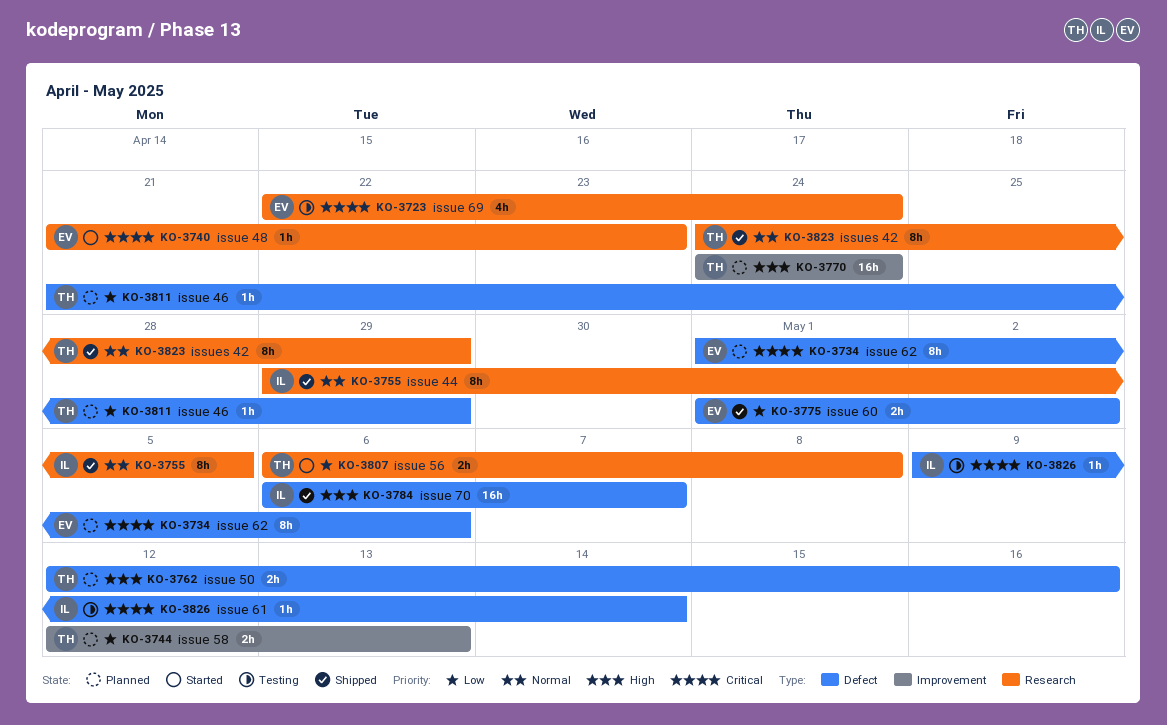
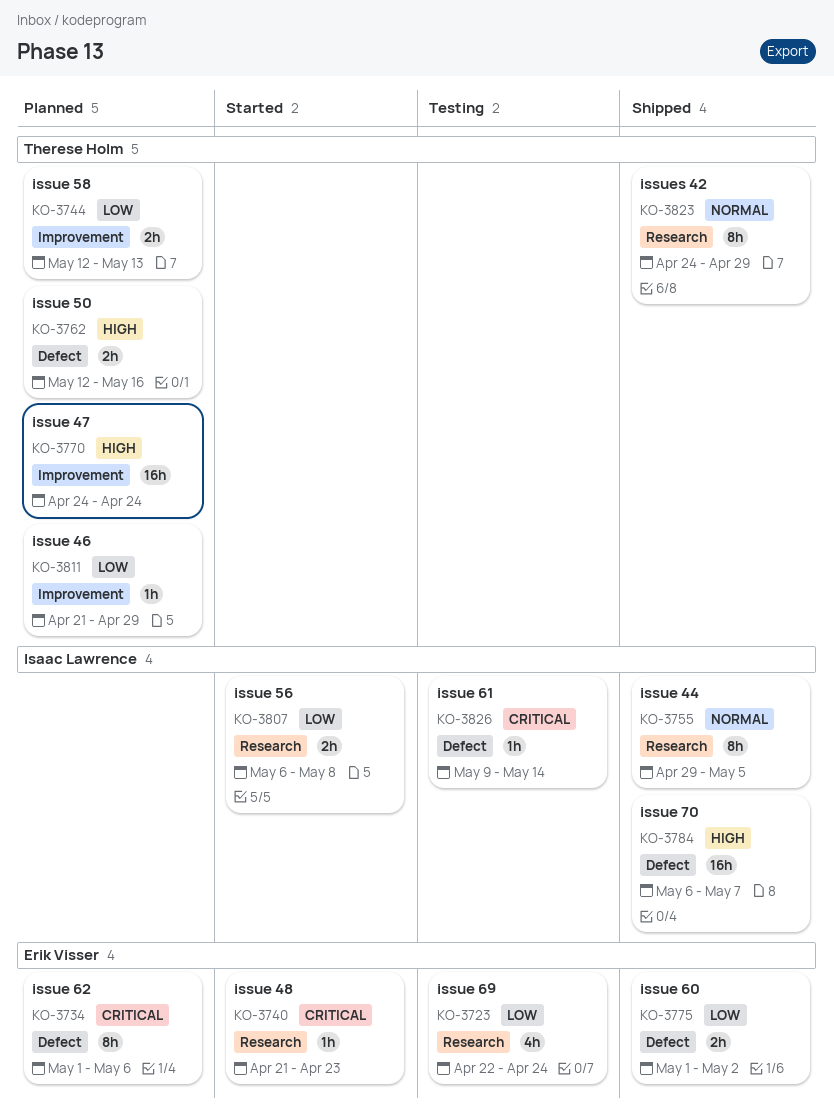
KO-3723, priority: Critical -> Low
KO-3807, owner: Therese Holm -> Isaac Lawrence
KO-3811, label: Defect -> Improvement

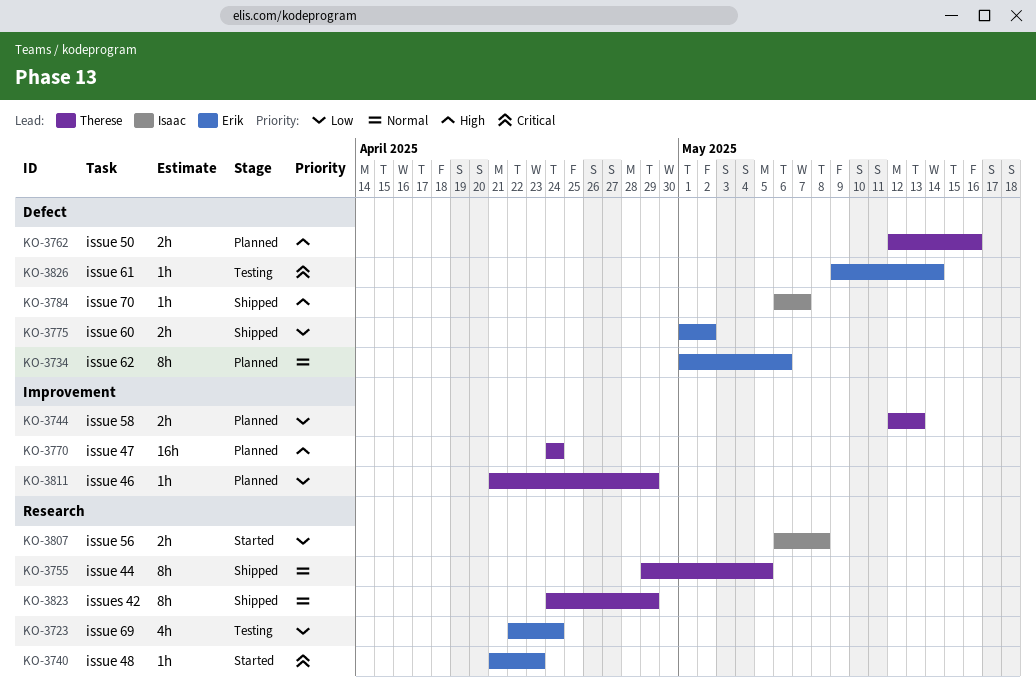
KO-3734, priority: Critical -> Normal
KO-3755, owner: Isaac Lawrence -> Therese Holm
KO-3784, estimate: 16h -> 1h
KO-3826, owner: Isaac Lawrence -> Erik Visser

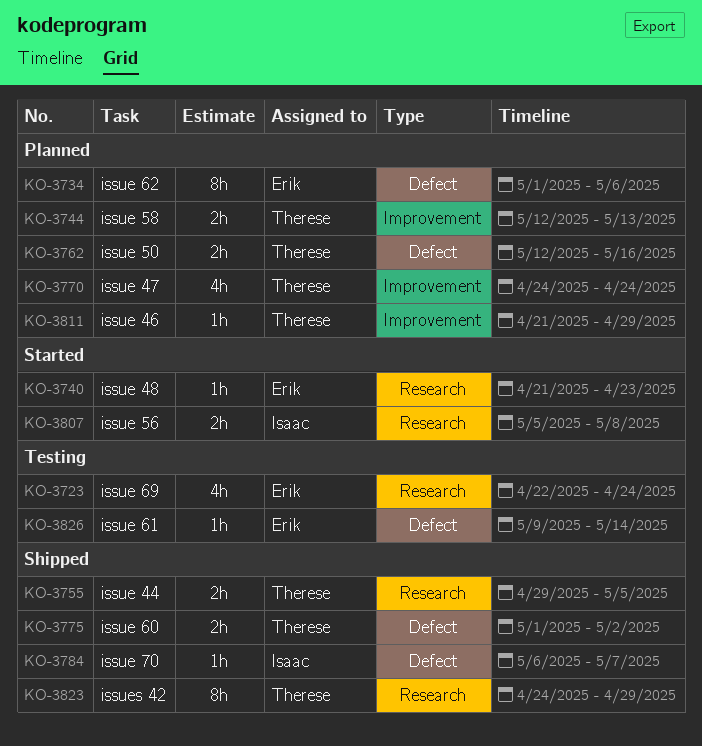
KO-3755, estimate: 8h -> 2h
KO-3770, estimate: 16h -> 4h
KO-3775, owner: Erik -> Therese
KO-3807, start: May 6 -> May 5

